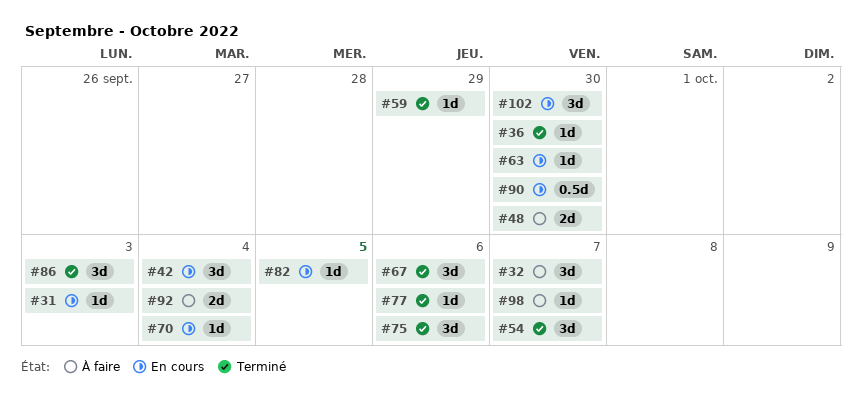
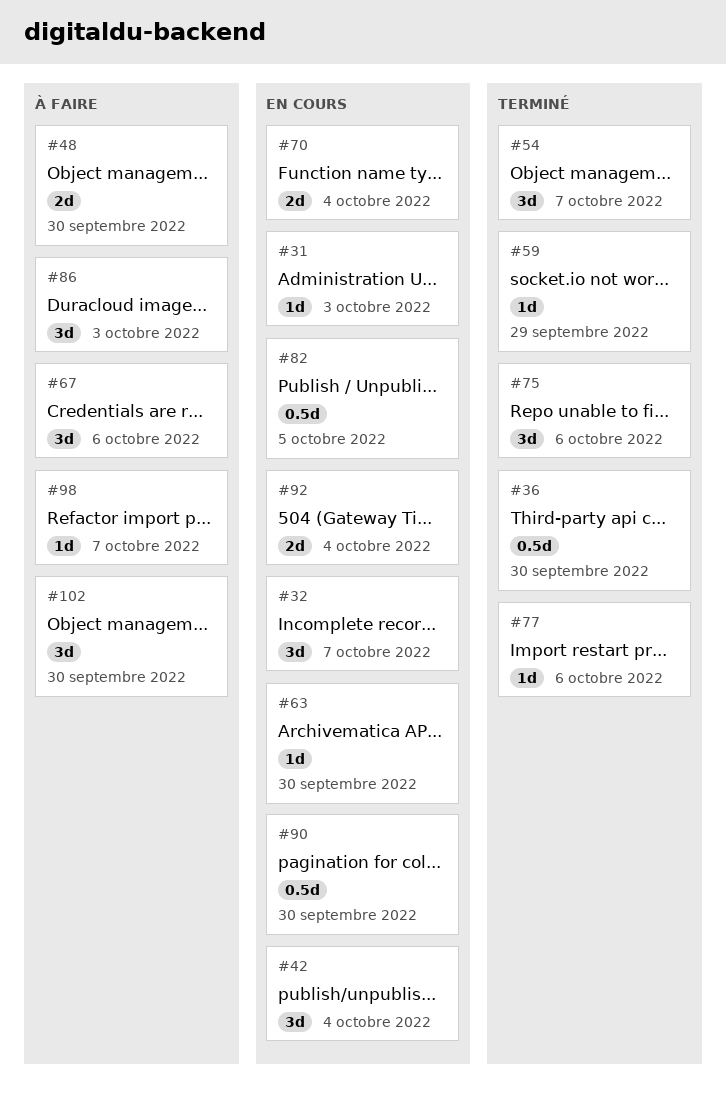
#32, status: À faire -> En cours
#36, estimate: 1d -> 0.5d
#67, status: Terminé -> À faire
#70, estimate: 1d -> 2d
#82, estimate: 1d -> 0.5d
#86, status: Terminé -> À faire
#92, status: À faire -> En cours
#102, status: En cours -> À faire

